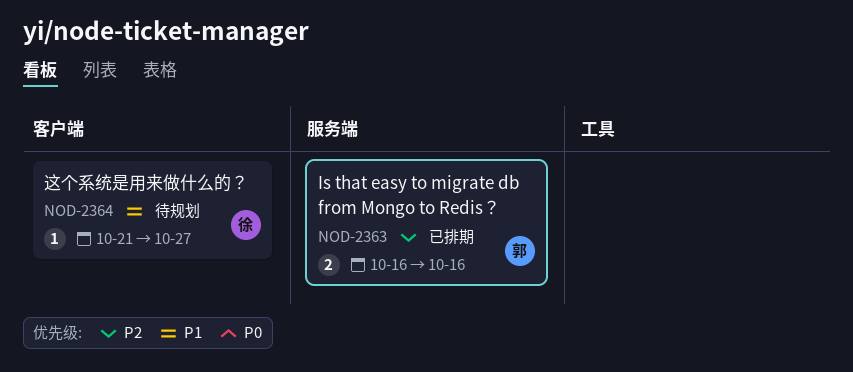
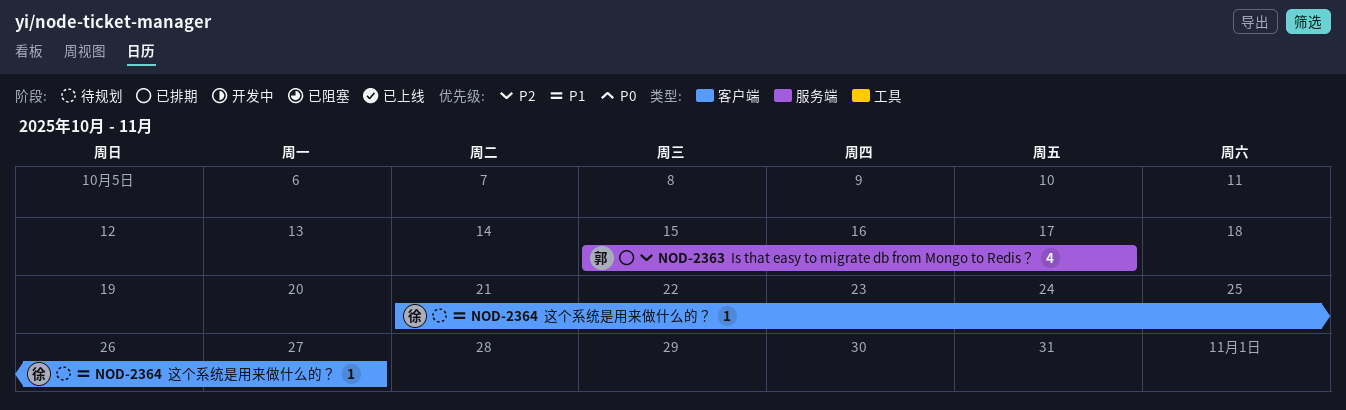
NOD-2363, estimate: 2 -> 4
NOD-2363, start: Oct 16 -> Oct 15
NOD-2363, due: Oct 16 -> Oct 17

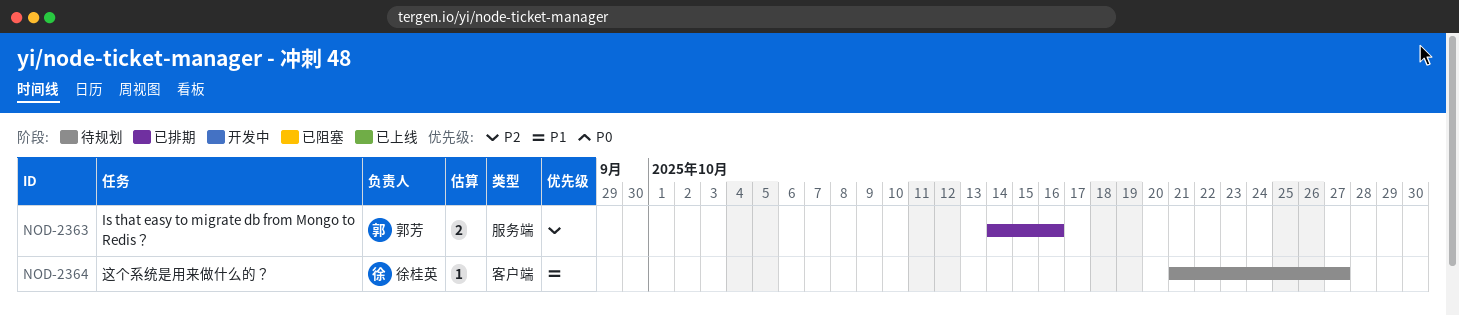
NOD-2363, estimate: 4 -> 2
NOD-2363, start: Oct 15 -> Oct 14
NOD-2363, due: Oct 17 -> Oct 16

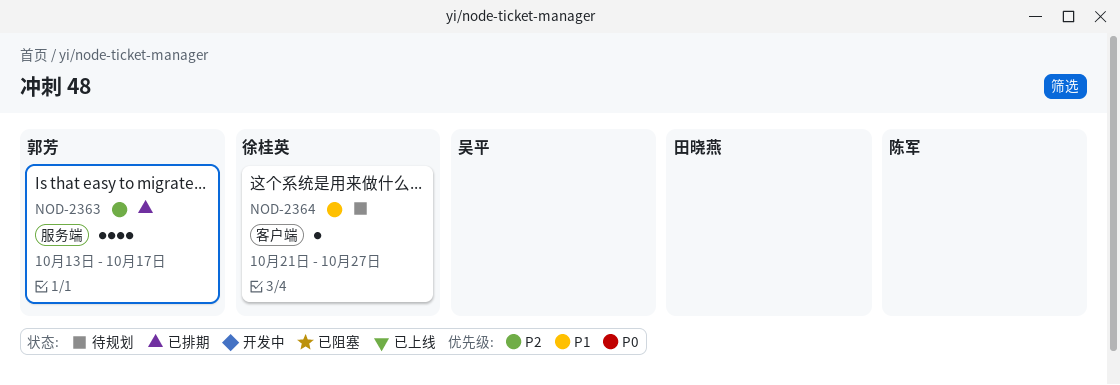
NOD-2363, estimate: 2 -> 4
NOD-2363, start: Oct 14 -> Oct 13
NOD-2363, due: Oct 16 -> Oct 17

